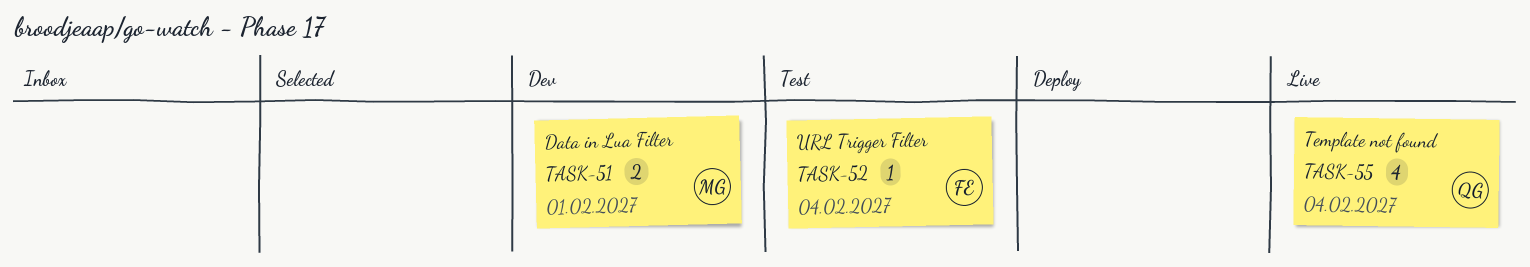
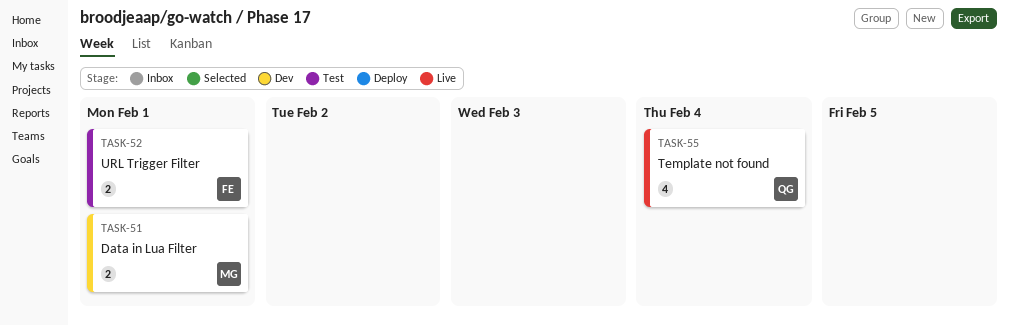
TASK-52, estimate: 1 -> 2
TASK-52, due: Feb 4 -> Feb 1

